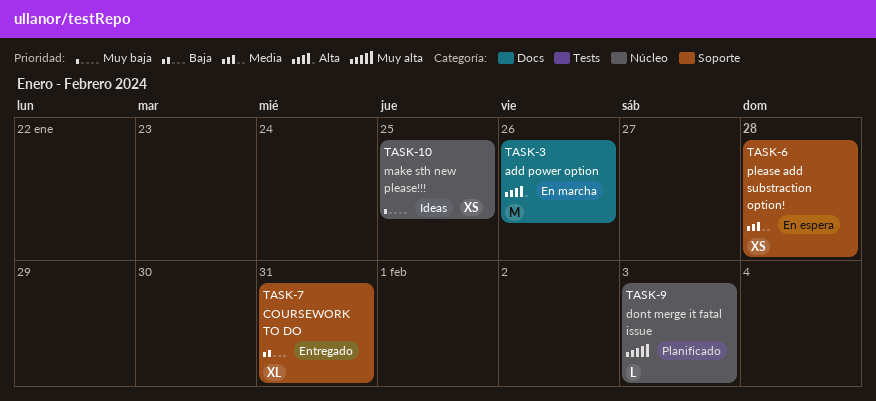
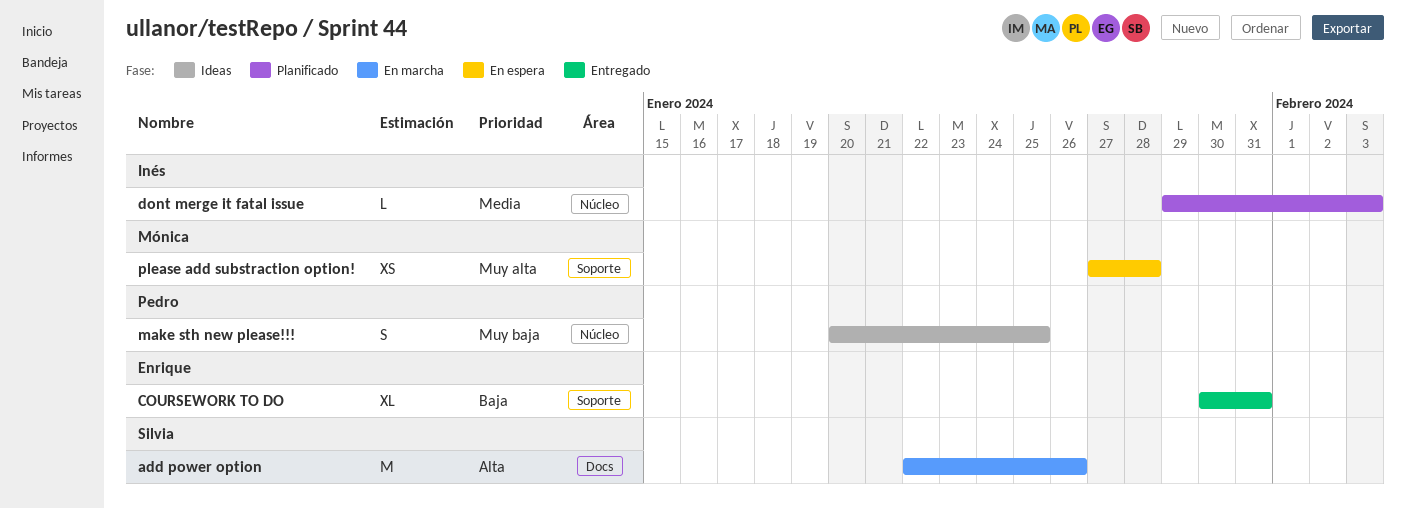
dont merge it fatal issue, priority: Muy alta -> Media
make sth new please!!!, estimate: XS -> S
please add substraction option!, priority: Media -> Muy alta

